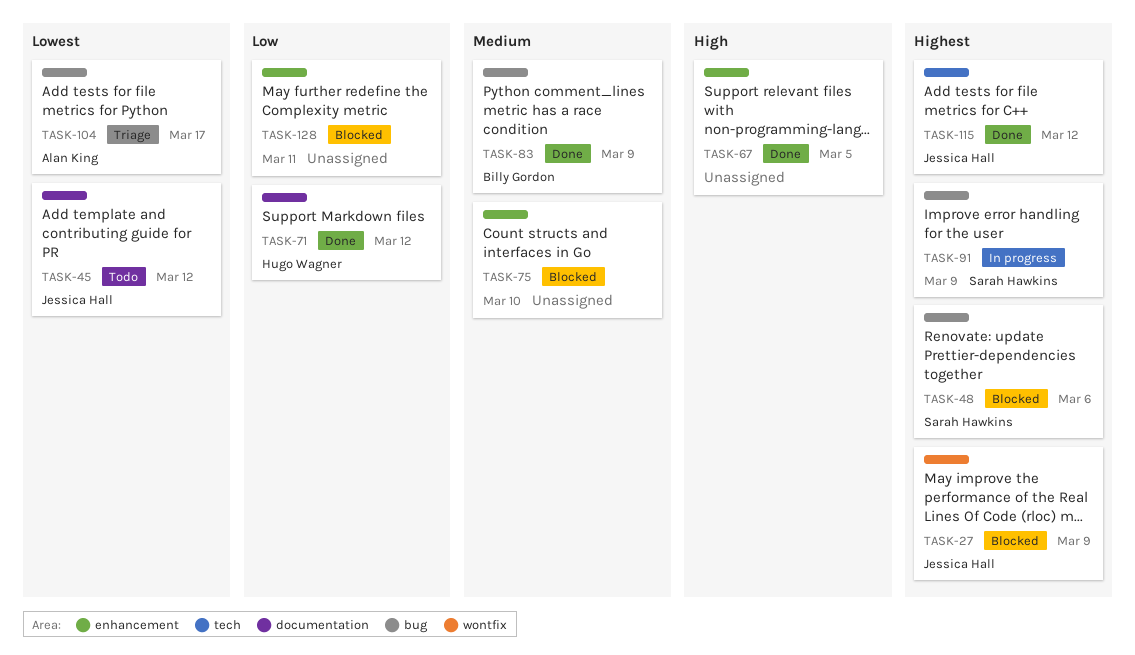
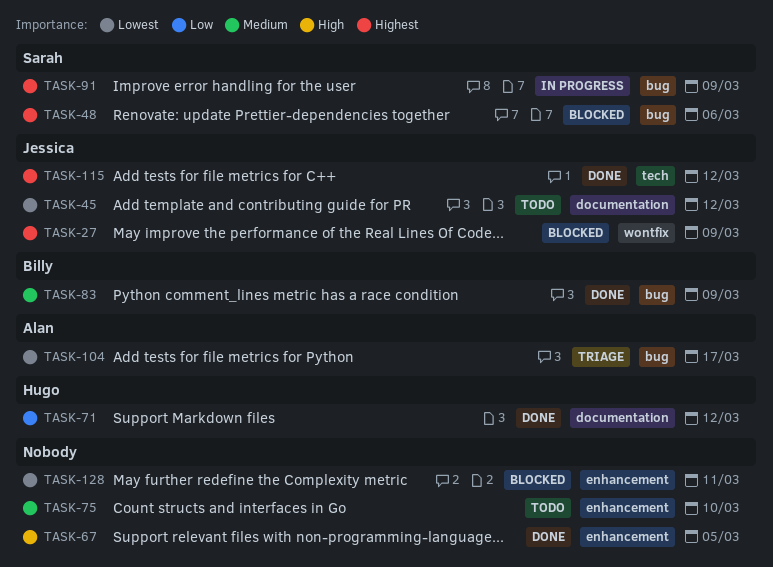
TASK-75, status: Blocked -> Todo
TASK-128, priority: Low -> Lowest

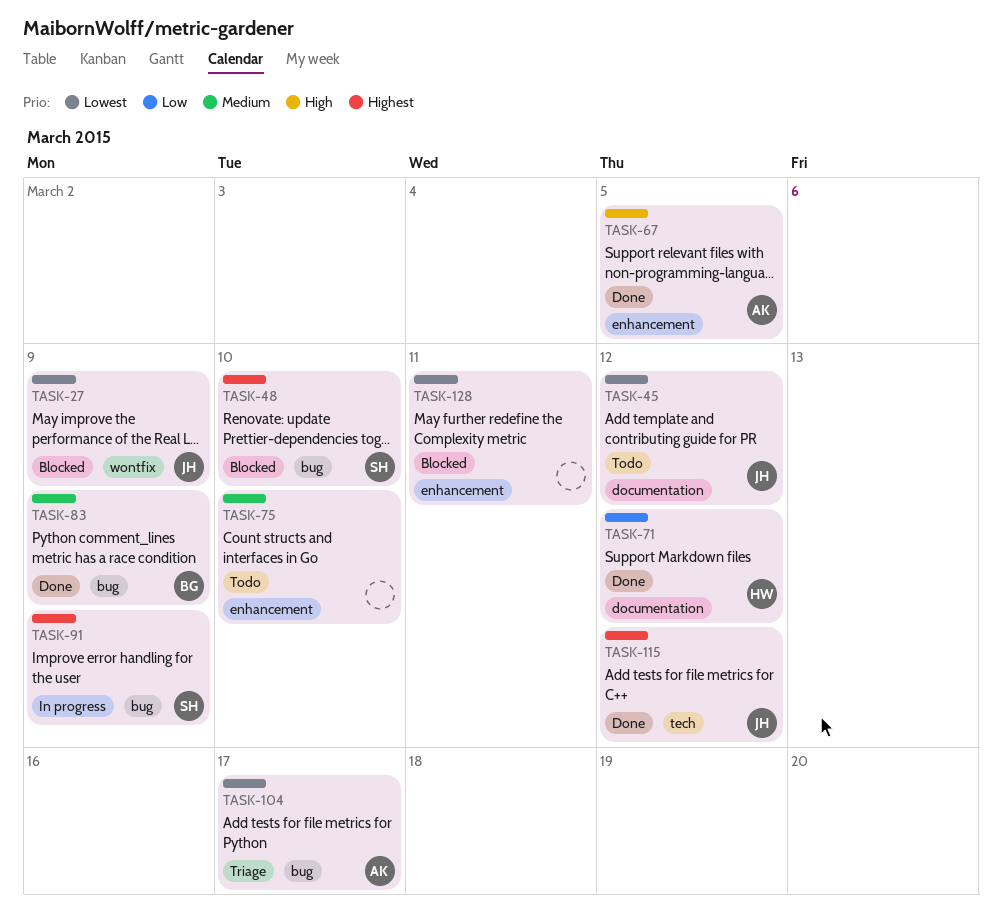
TASK-27, priority: Highest -> Lowest
TASK-48, due: Mar 6 -> Mar 10
TASK-67, owner: none -> Alan

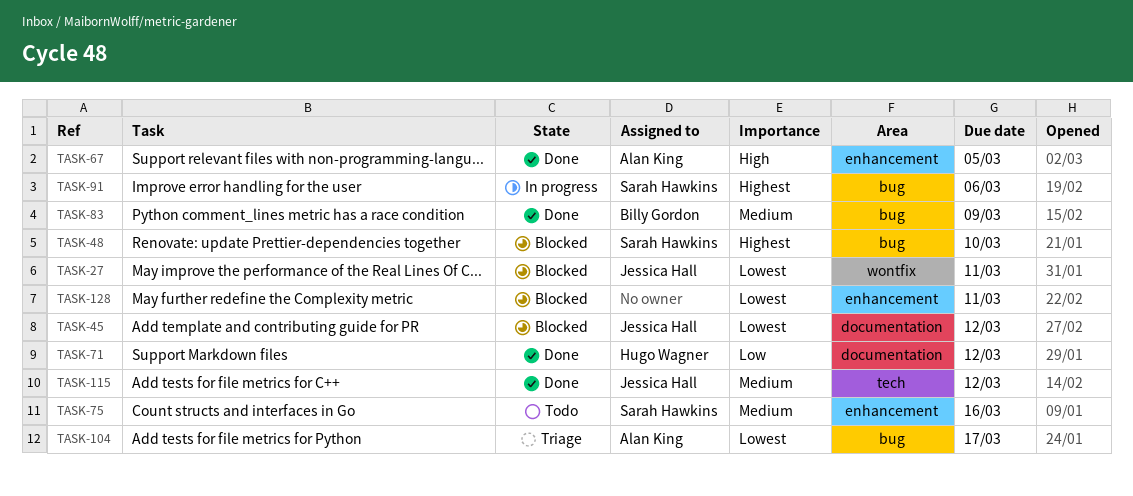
TASK-27, due: Mar 9 -> Mar 11
TASK-45, status: Todo -> Blocked
TASK-75, owner: none -> Sarah Hawkins
TASK-75, due: Mar 10 -> Mar 16
TASK-91, due: Mar 9 -> Mar 6
TASK-115, priority: Highest -> Medium

